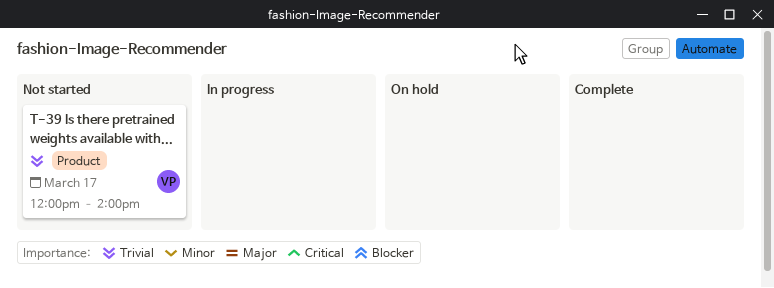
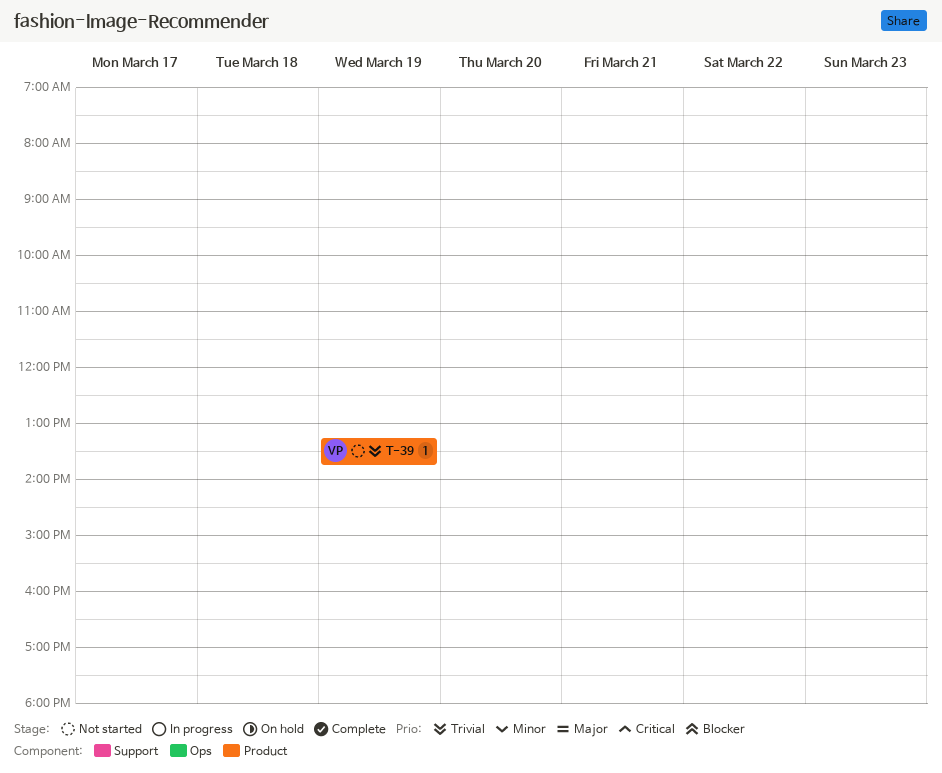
T-39, day: Mar 17 -> Mar 19
T-39, begins: 12:00 -> 13:15
T-39, ends: 14:00 -> 13:45

